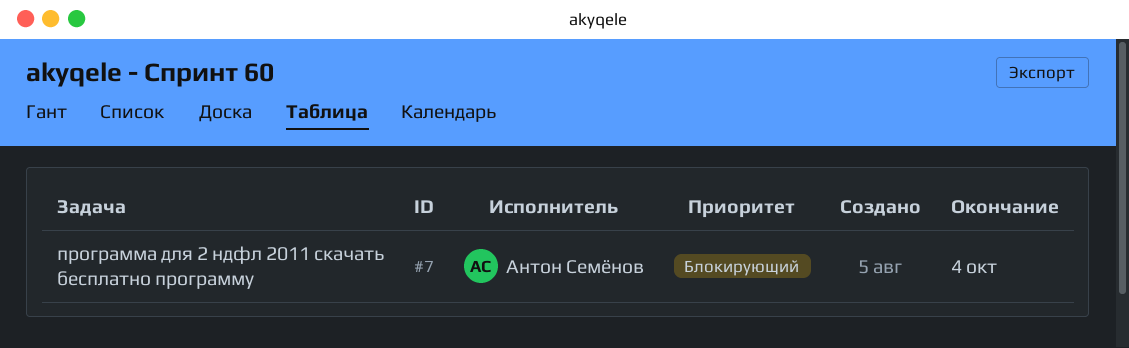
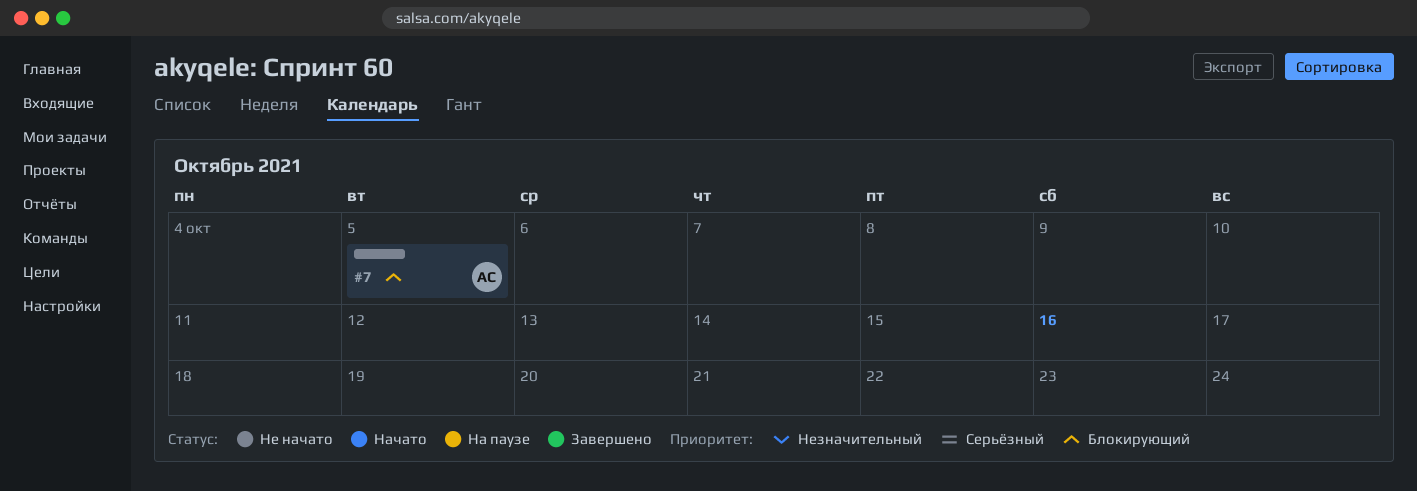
#7, due: Oct 4 -> Oct 5

